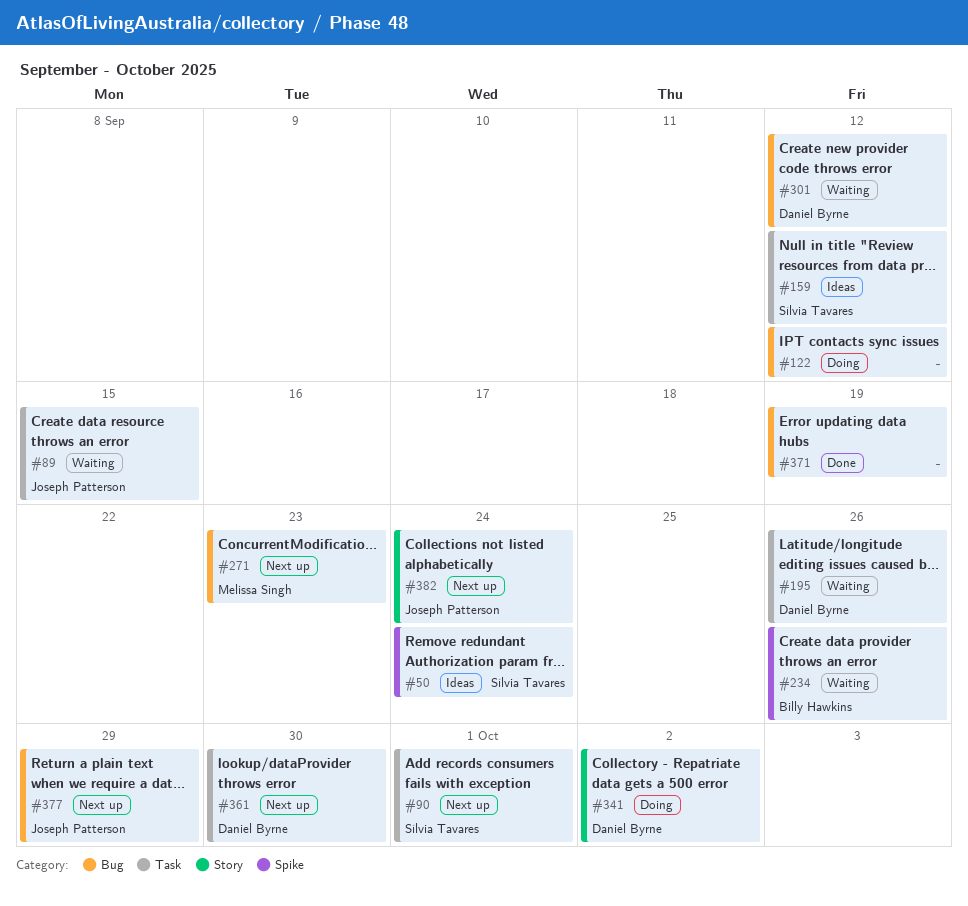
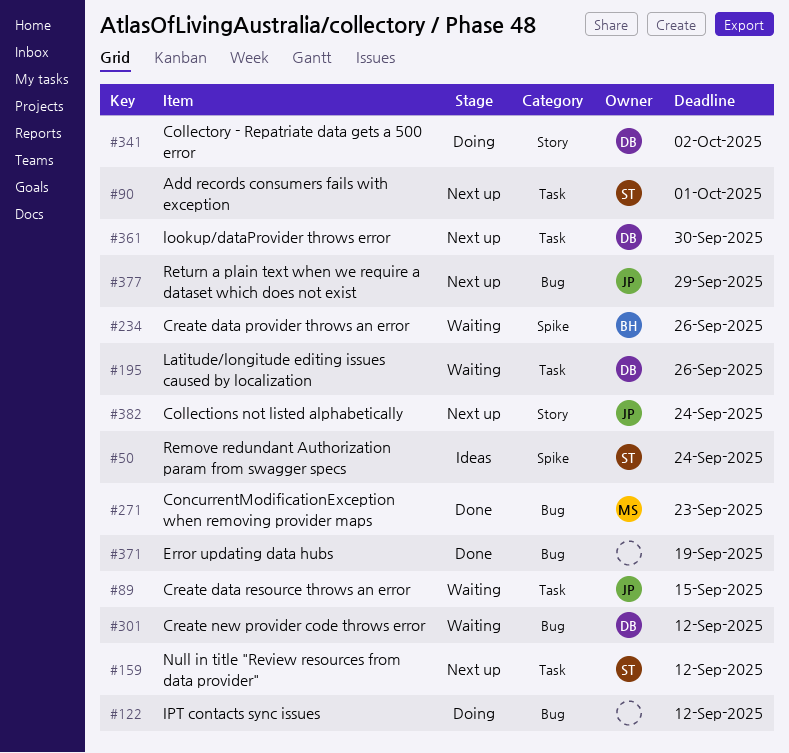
#159, status: Ideas -> Next up
#271, status: Next up -> Done

